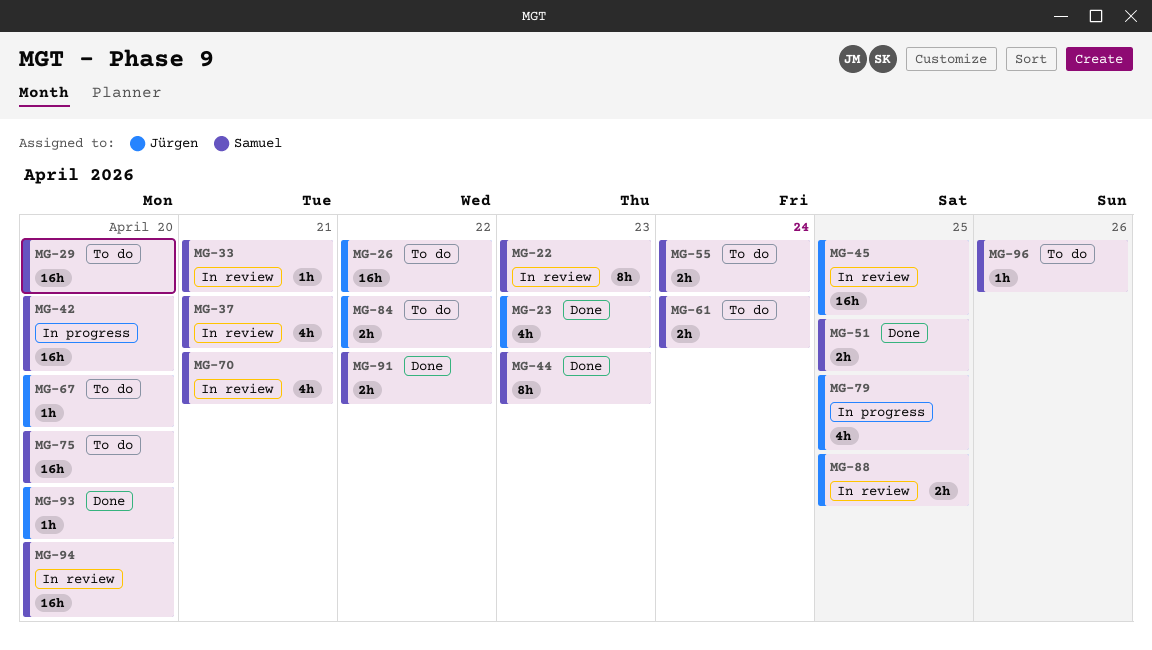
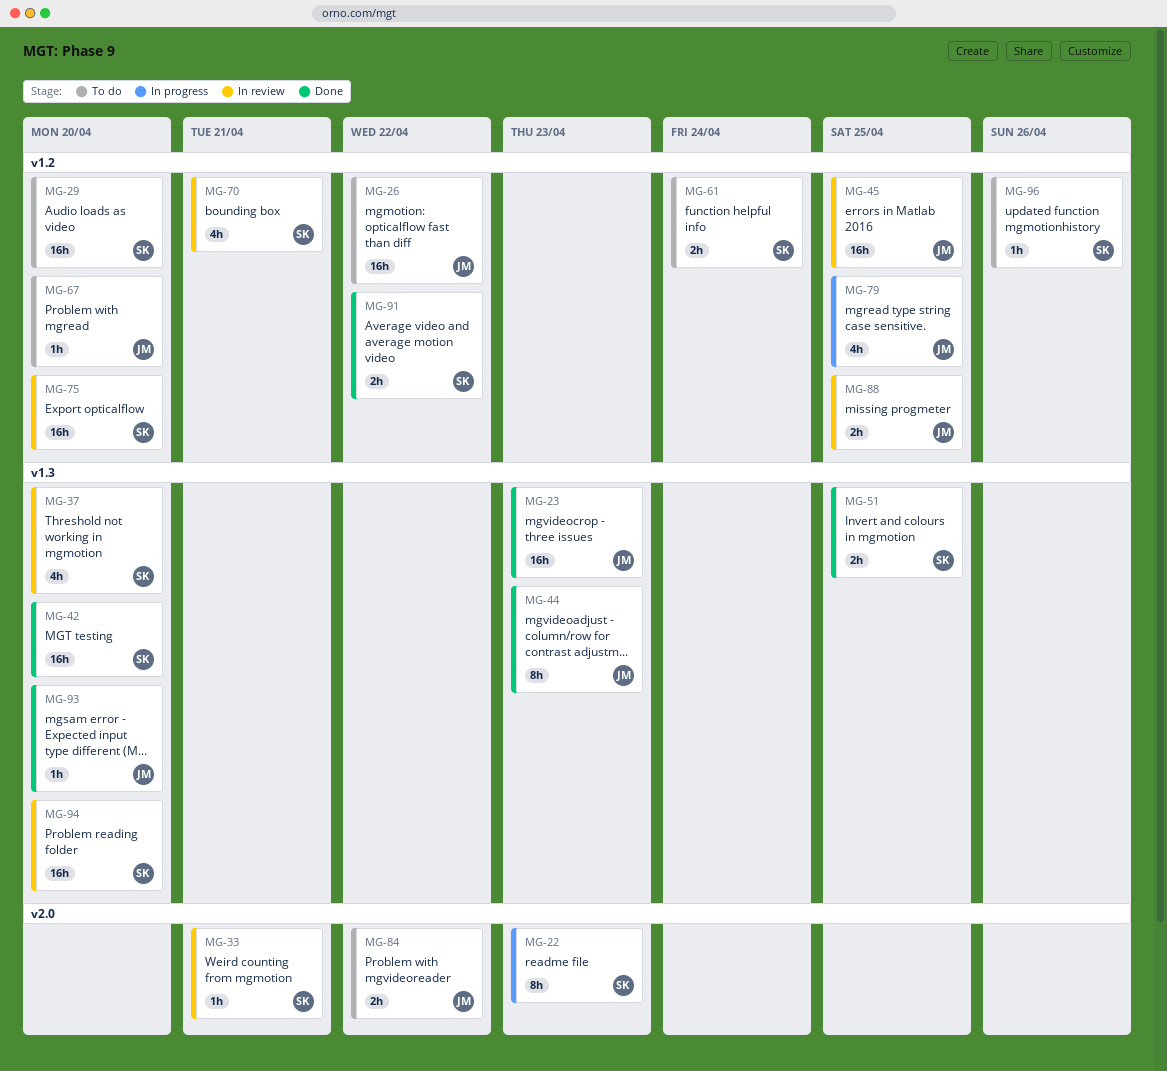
MG-22, status: In review -> In progress
MG-23, estimate: 4h -> 16h
MG-37, due: Apr 21 -> Apr 20
MG-42, status: In progress -> Done
MG-44, owner: Samuel -> Jürgen
MG-55: present -> none
MG-75, status: To do -> In review

